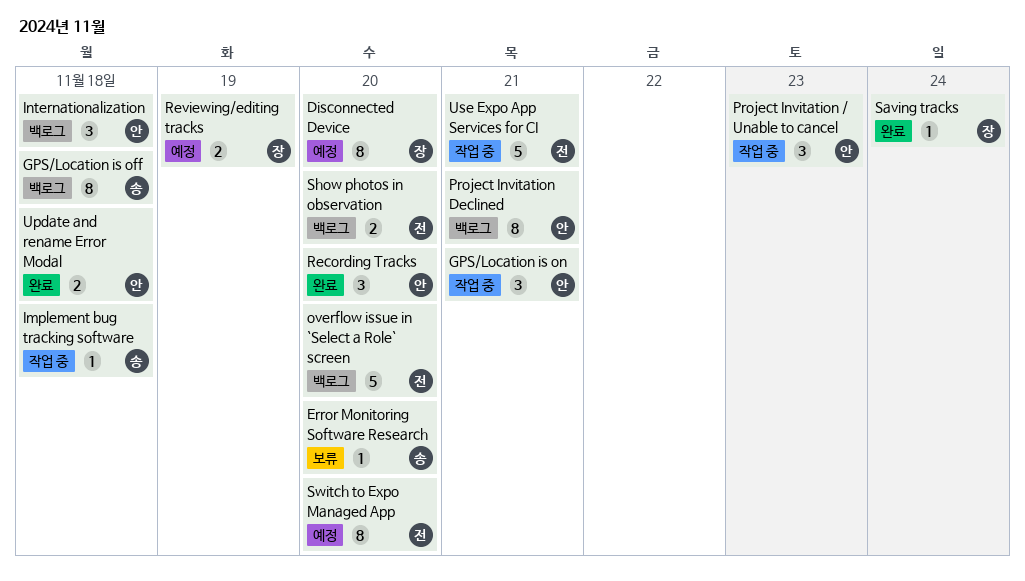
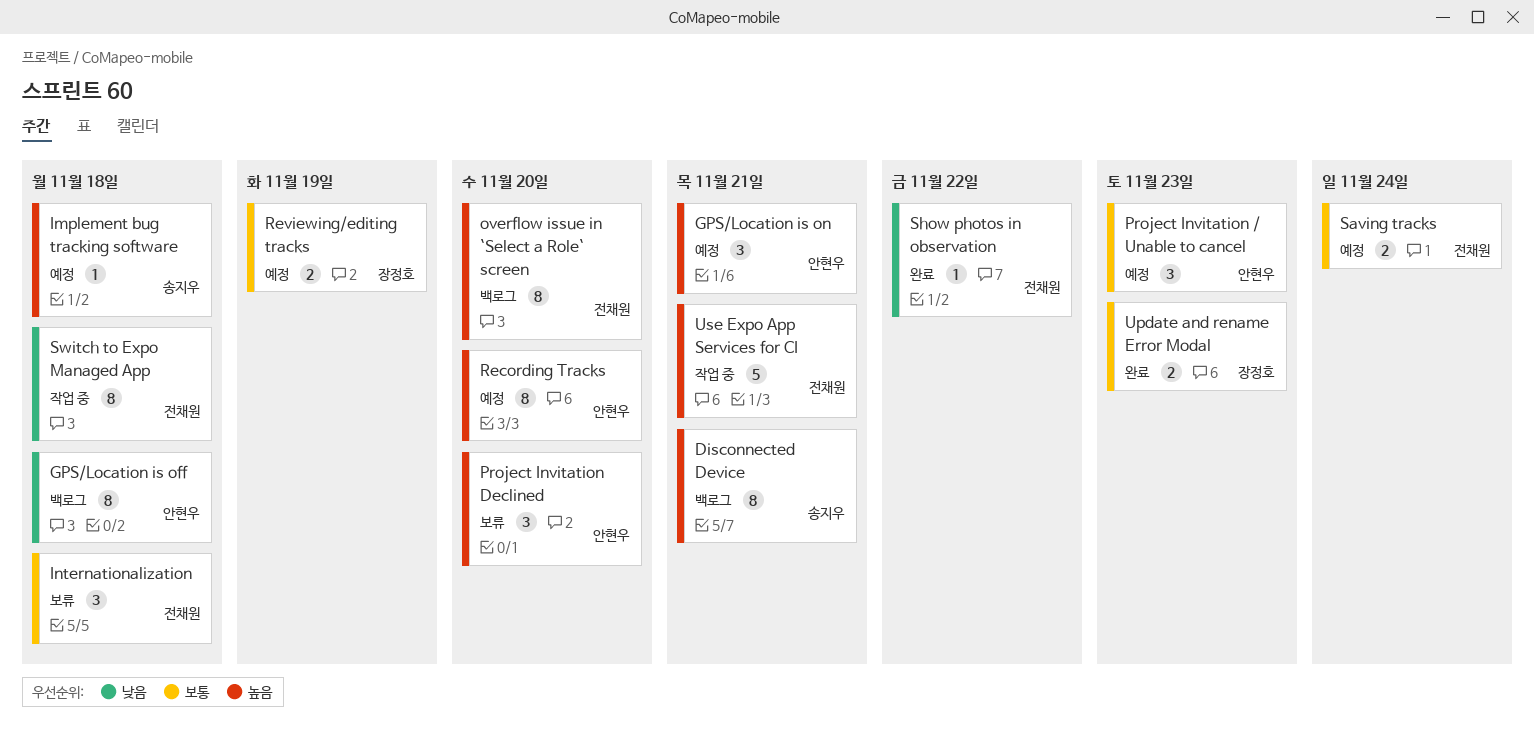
Disconnected Device, status: 예정 -> 백로그
Disconnected Device, owner: 장정호 -> 송지우
Disconnected Device, due: Nov 20 -> Nov 21
Error Monitoring Software Research: present -> none
GPS/Location is off, owner: 송지우 -> 안현우
GPS/Location is on, status: 작업 중 -> 예정
Implement bug tracking software, status: 작업 중 -> 예정
Internationalization, status: 백로그 -> 보류
Internationalization, owner: 안현우 -> 전채원
overflow issue in `Select a Role` screen, estimate: 5 -> 8
Project Invitation / Unable to cancel, status: 작업 중 -> 예정
Project Invitation Declined, status: 백로그 -> 보류
Project Invitation Declined, estimate: 8 -> 3
Project Invitation Declined, due: Nov 21 -> Nov 20
Recording Tracks, status: 완료 -> 예정
Recording Tracks, estimate: 3 -> 8
Saving tracks, status: 완료 -> 예정
Saving tracks, owner: 장정호 -> 전채원
Saving tracks, estimate: 1 -> 2
Show photos in observation, status: 백로그 -> 완료
Show photos in observation, estimate: 2 -> 1
Show photos in observation, due: Nov 20 -> Nov 22
Switch to Expo Managed App, status: 예정 -> 작업 중
Switch to Expo Managed App, due: Nov 20 -> Nov 18
Update and rename Error Modal, owner: 안현우 -> 장정호
Update and rename Error Modal, due: Nov 18 -> Nov 23

